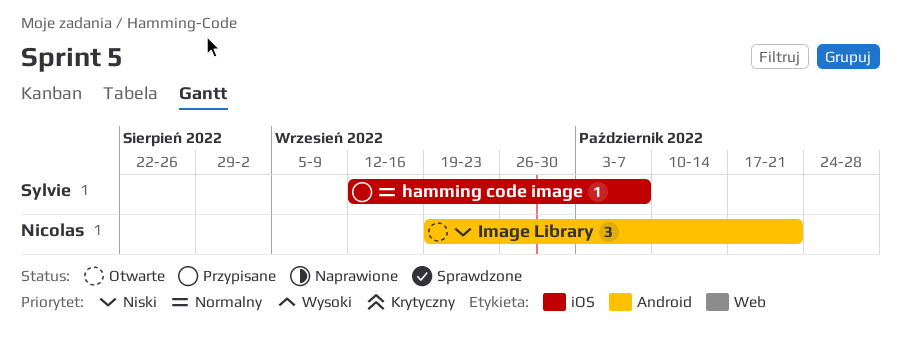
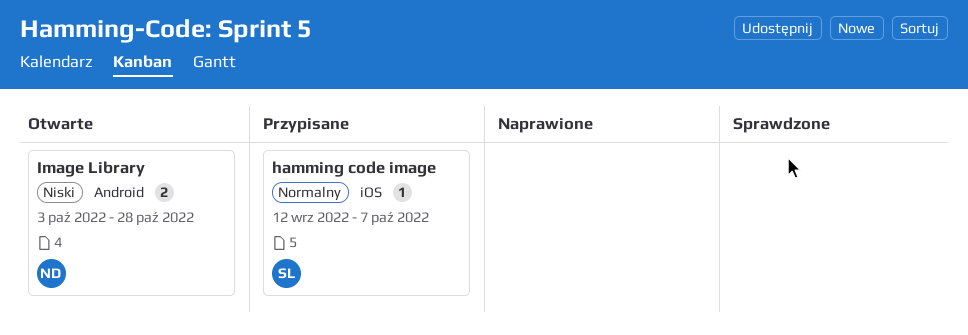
Image Library, estimate: 3 -> 2
Image Library, start: Sep 19 -> Oct 3
Image Library, due: Oct 21 -> Oct 28

